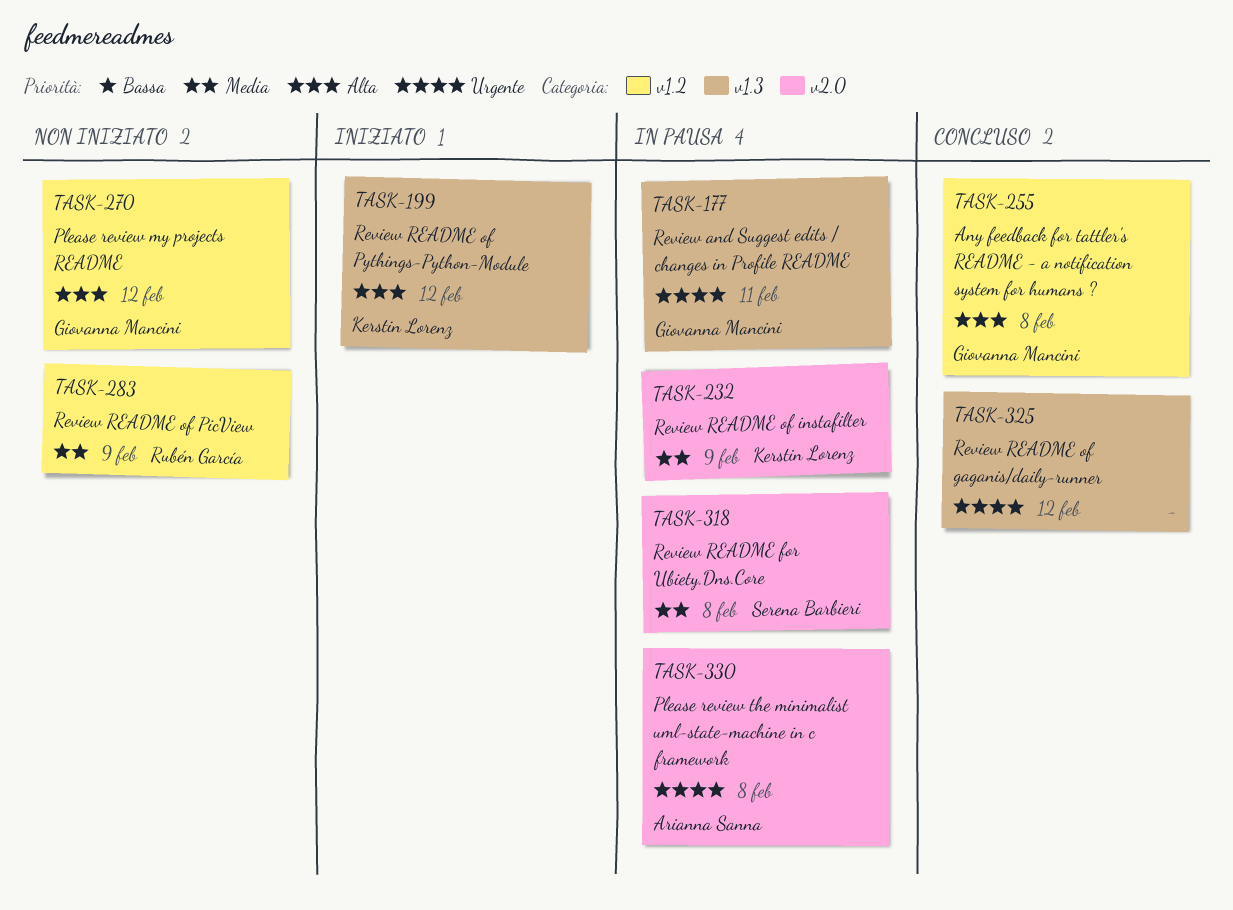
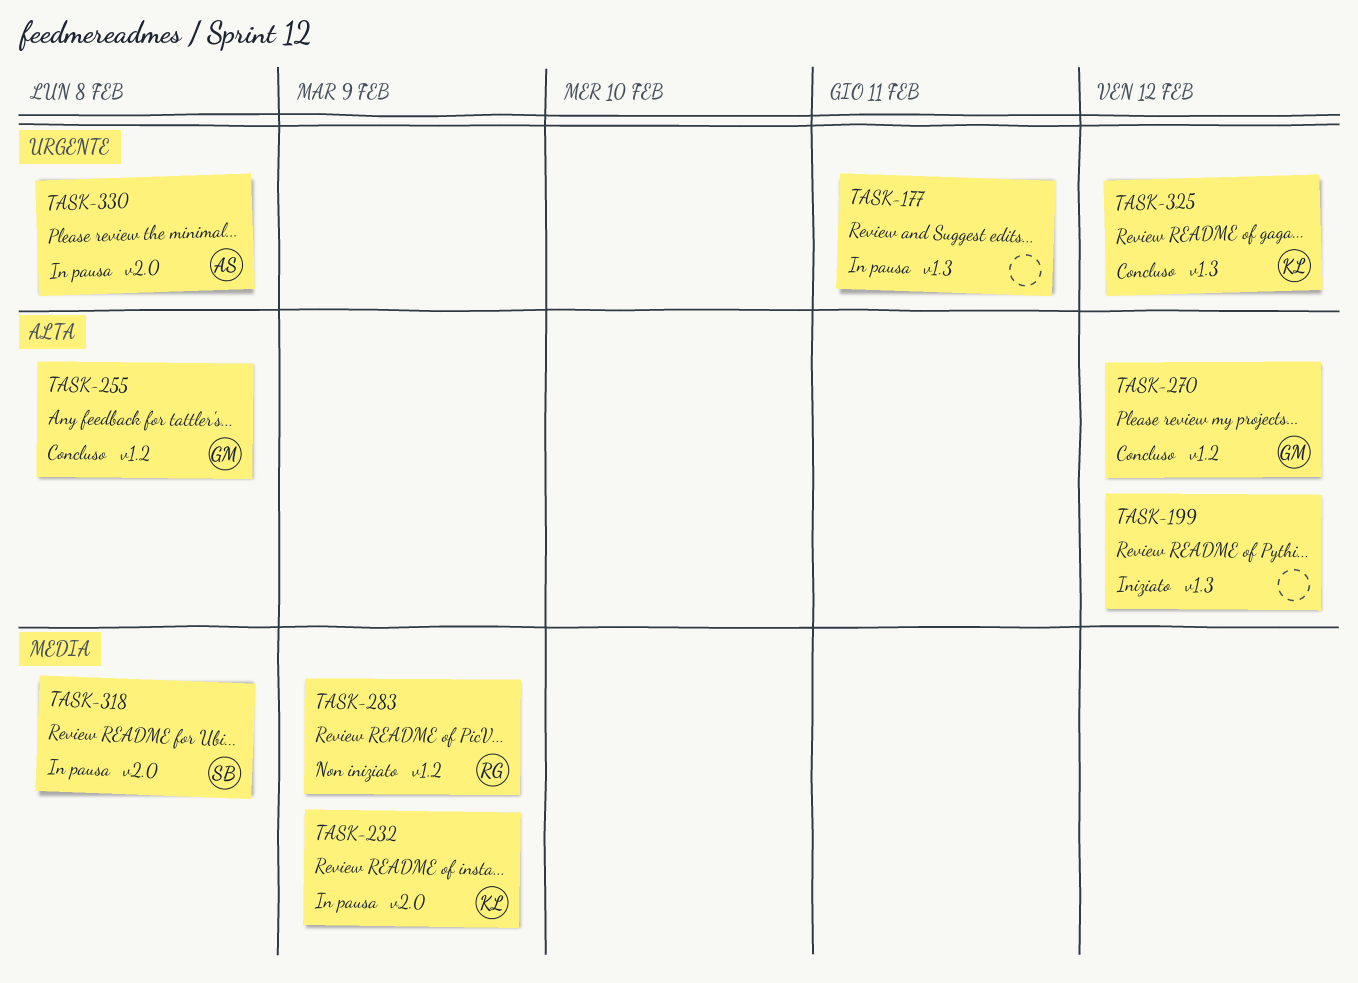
TASK-177, owner: Giovanna Mancini -> none
TASK-199, owner: Kerstin Lorenz -> none
TASK-270, status: Non iniziato -> Concluso
TASK-325, owner: none -> Kerstin Lorenz

